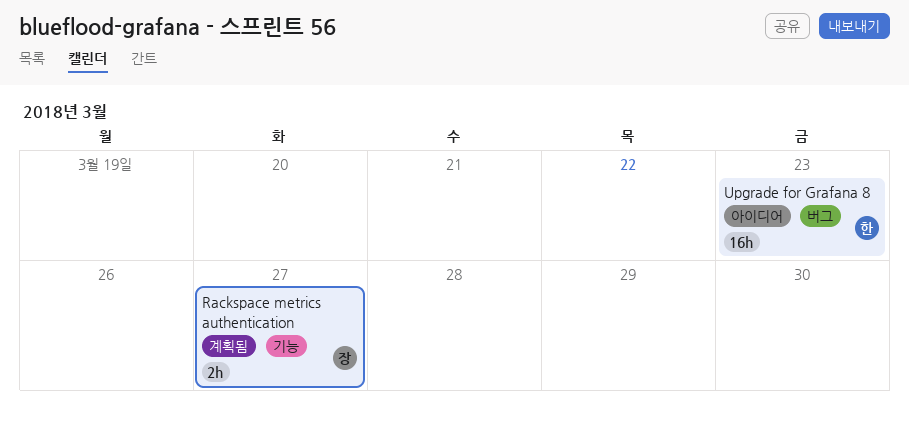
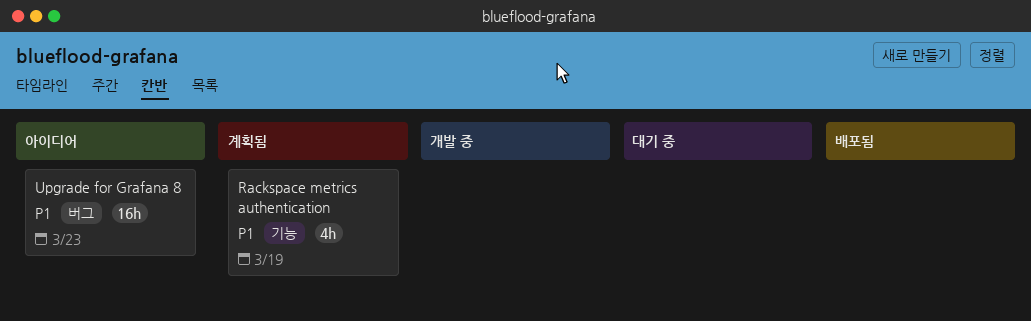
Rackspace metrics authentication, estimate: 2h -> 4h
Rackspace metrics authentication, due: Mar 27 -> Mar 19

